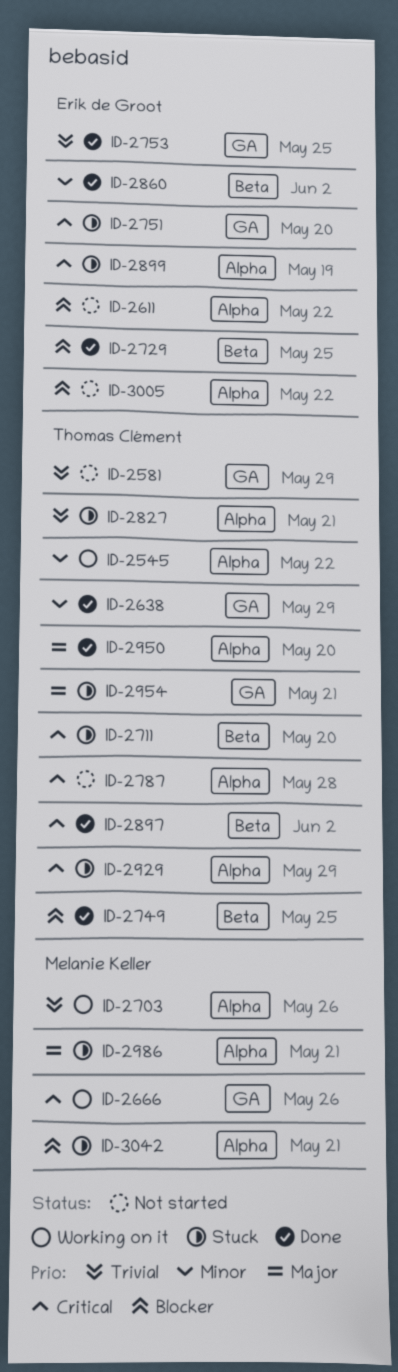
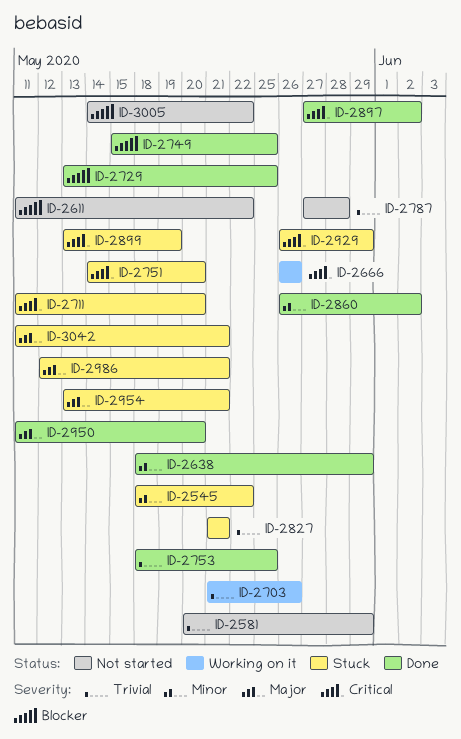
ID-2545, status: Working on it -> Stuck
ID-2787, priority: Critical -> Trivial
ID-3042, priority: Blocker -> Major

